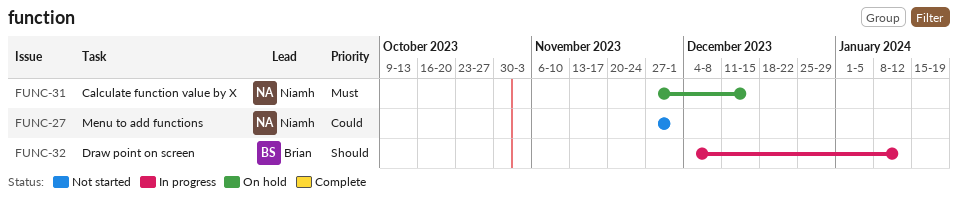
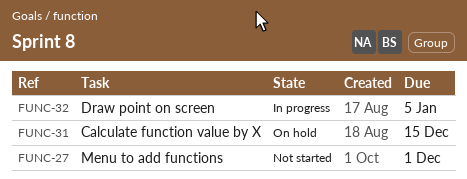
FUNC-32, due: Jan 12 -> Jan 5

